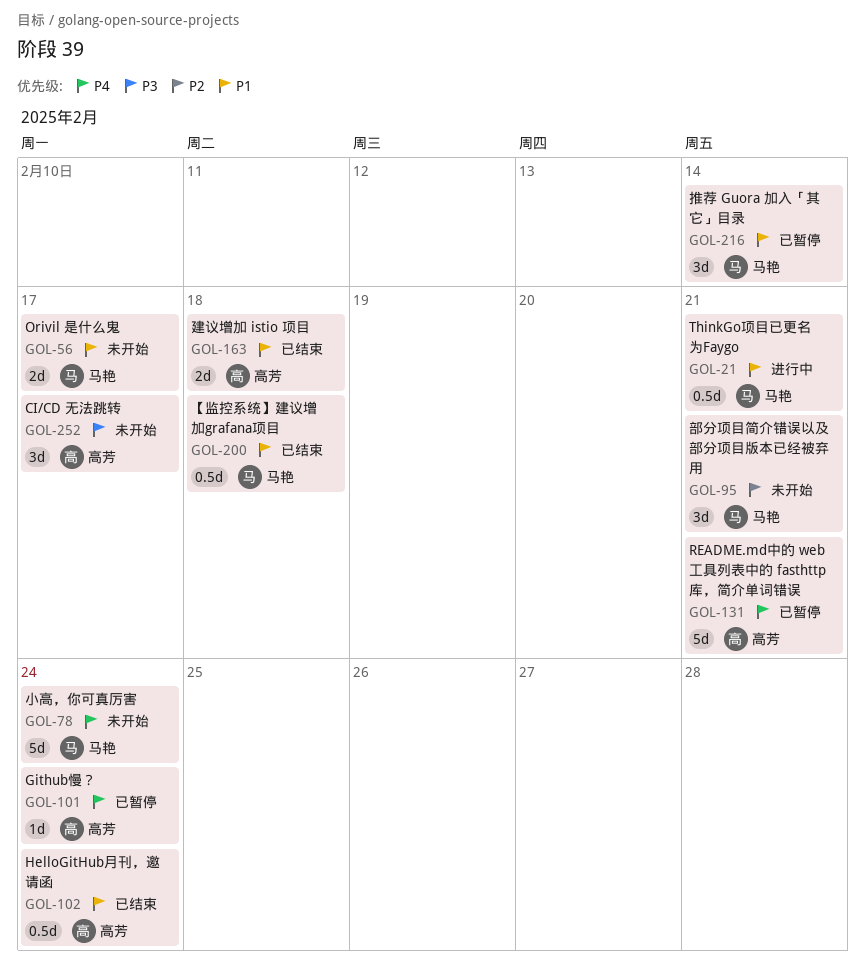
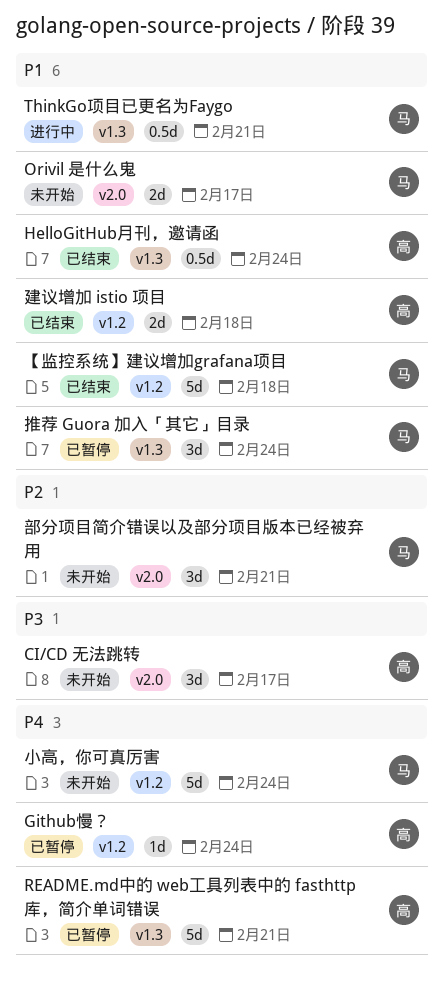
【监控系统】建议增加grafana项目, estimate: 0.5d -> 5d
推荐 Guora 加入「其它」目录, due: Feb 14 -> Feb 24

